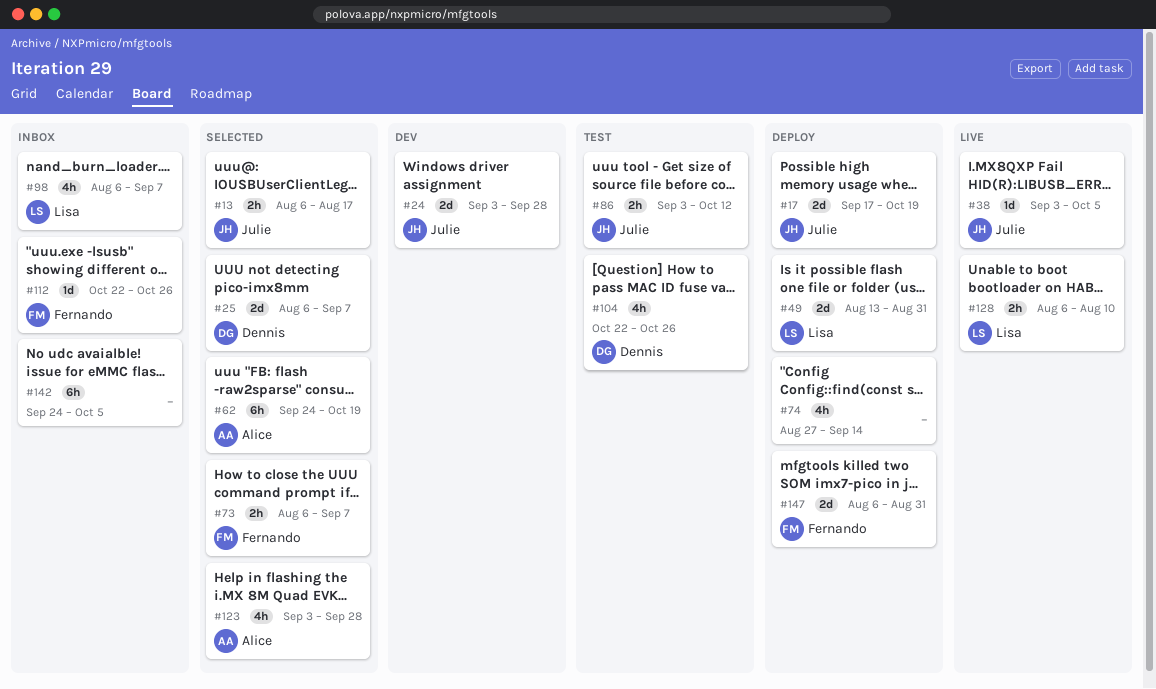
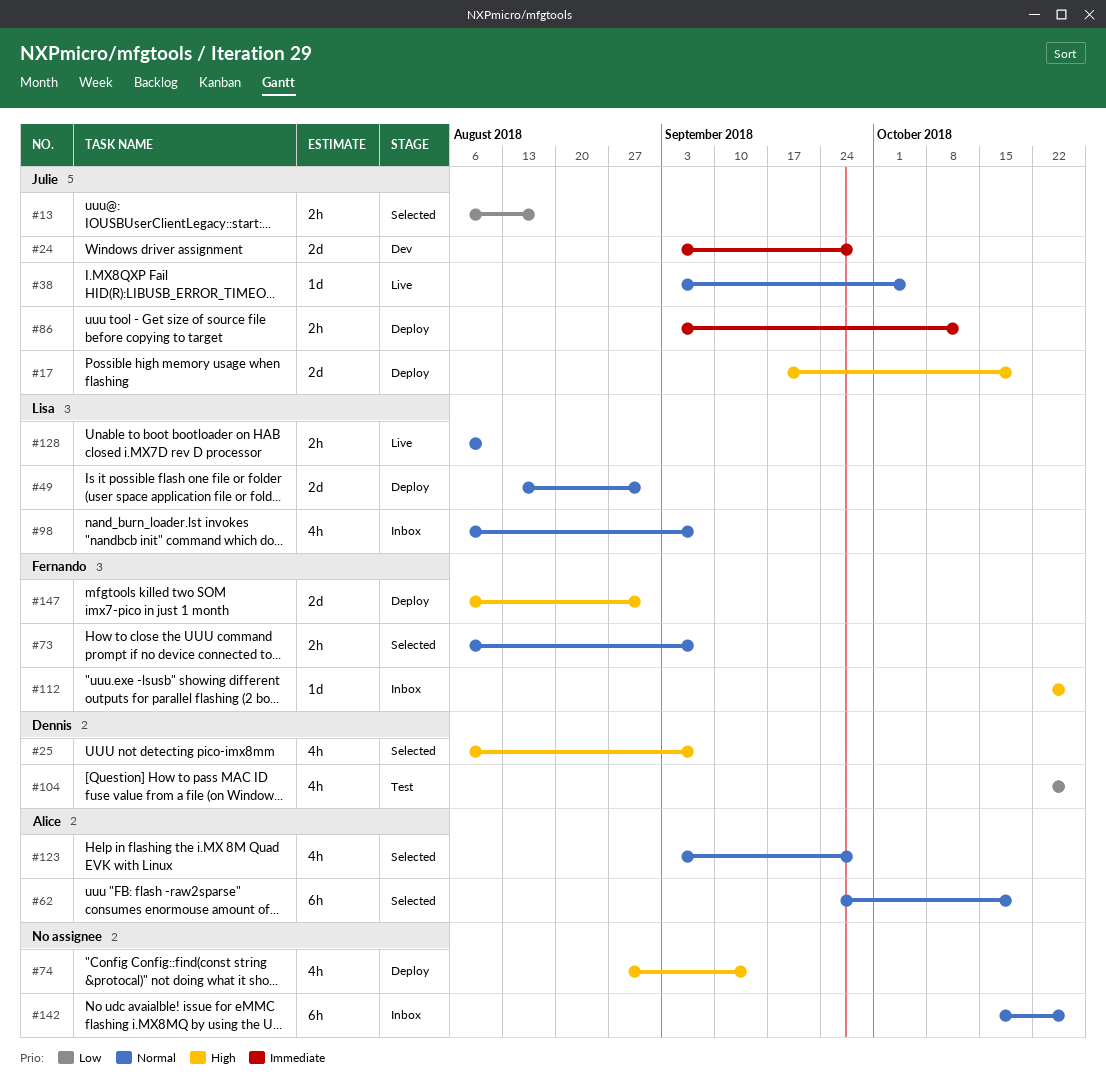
#25, estimate: 2d -> 4h
#86, status: Test -> Deploy
#142, start: Sep 24 -> Oct 15
#142, due: Oct 5 -> Oct 26

